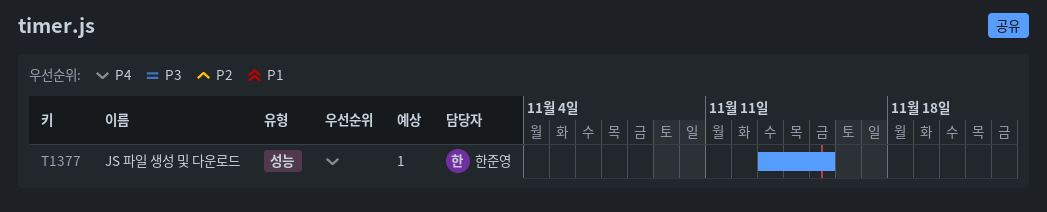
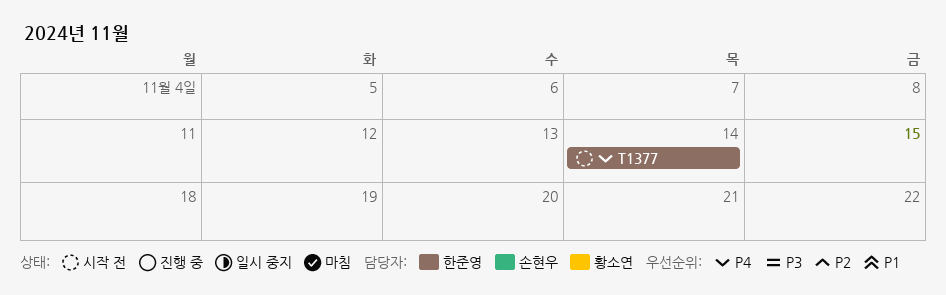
T1377, start: Nov 13 -> Nov 14
T1377, due: Nov 15 -> Nov 14

